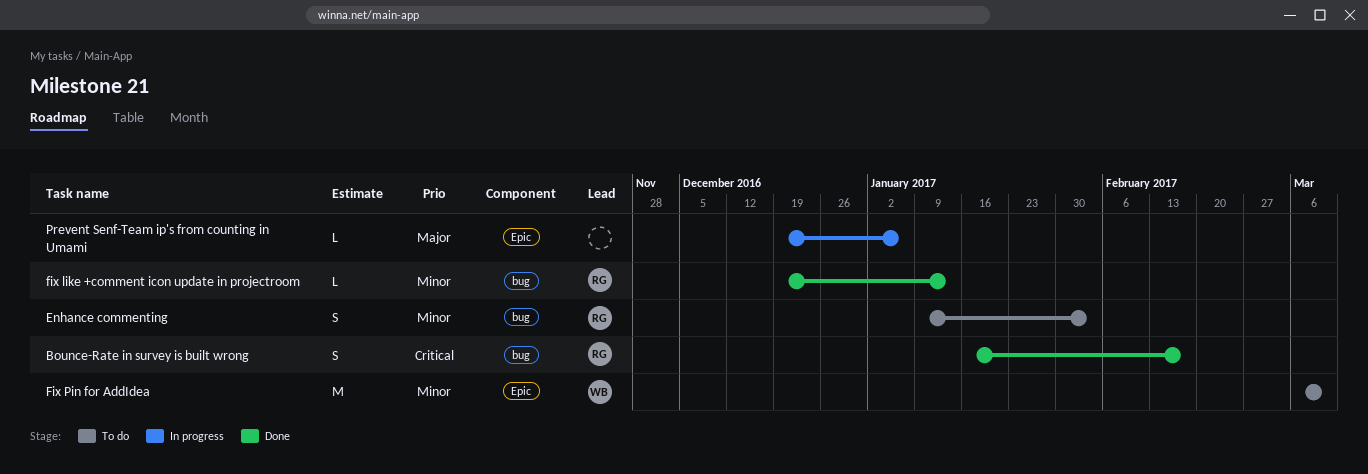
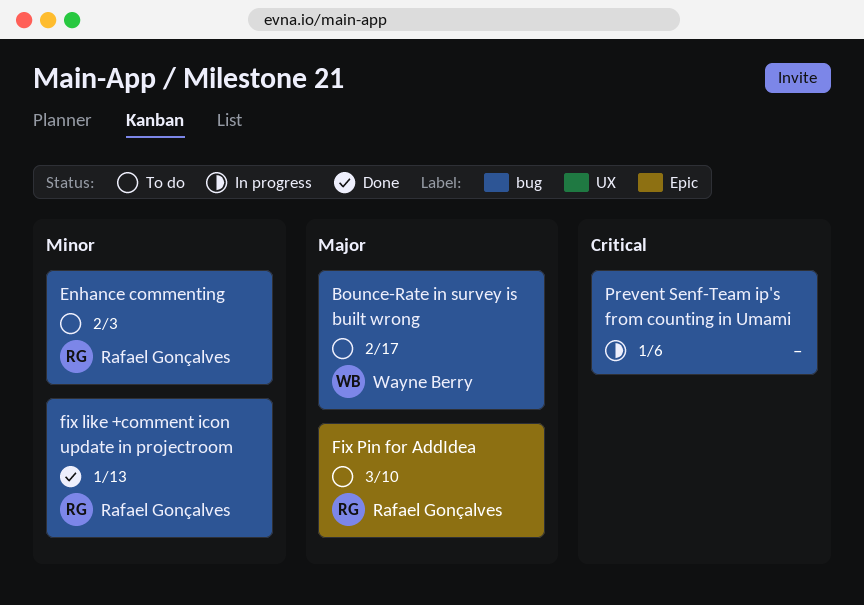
Bounce-Rate in survey is built wrong, status: Done -> To do
Bounce-Rate in survey is built wrong, owner: Rafael Gonçalves -> Wayne Berry
Bounce-Rate in survey is built wrong, priority: Critical -> Major
Fix Pin for AddIdea, owner: Wayne Berry -> Rafael Gonçalves
Fix Pin for AddIdea, priority: Minor -> Major
Prevent Senf-Team ip's from counting in Umami, priority: Major -> Critical
Prevent Senf-Team ip's from counting in Umami, label: Epic -> bug

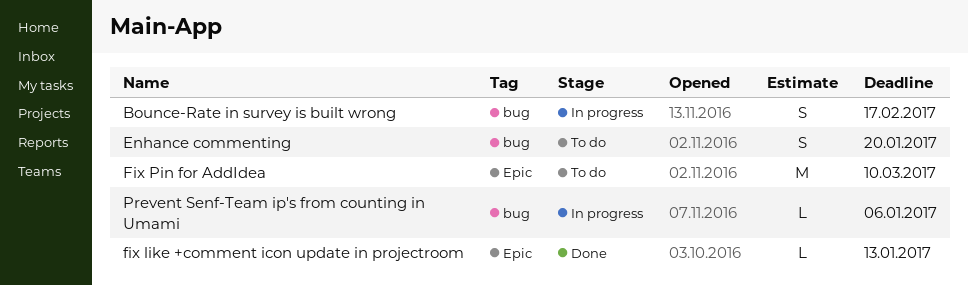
Bounce-Rate in survey is built wrong, status: To do -> In progress
Enhance commenting, due: Feb 3 -> Jan 20
fix like +comment icon update in projectroom, label: bug -> Epic

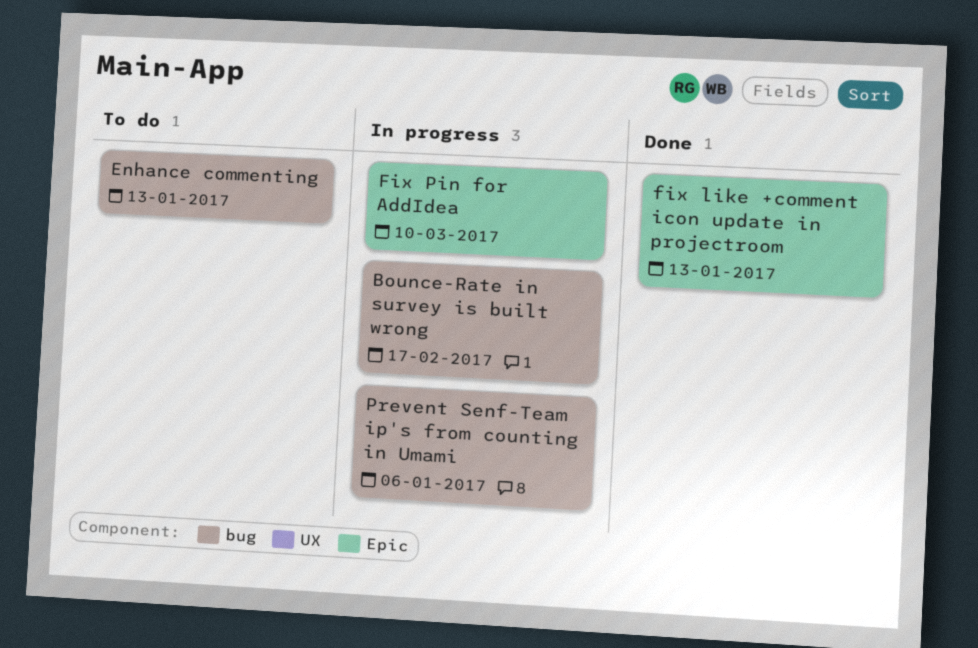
Enhance commenting, due: Jan 20 -> Jan 13
Fix Pin for AddIdea, status: To do -> In progress

